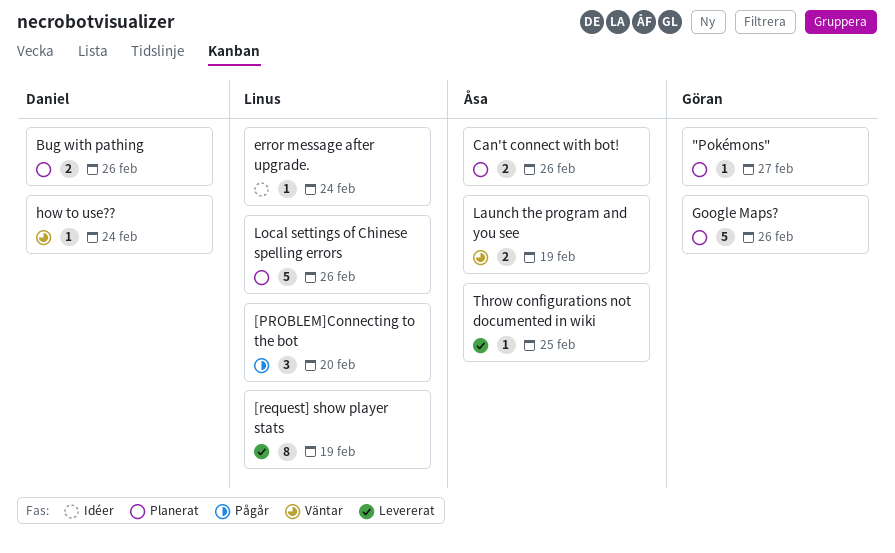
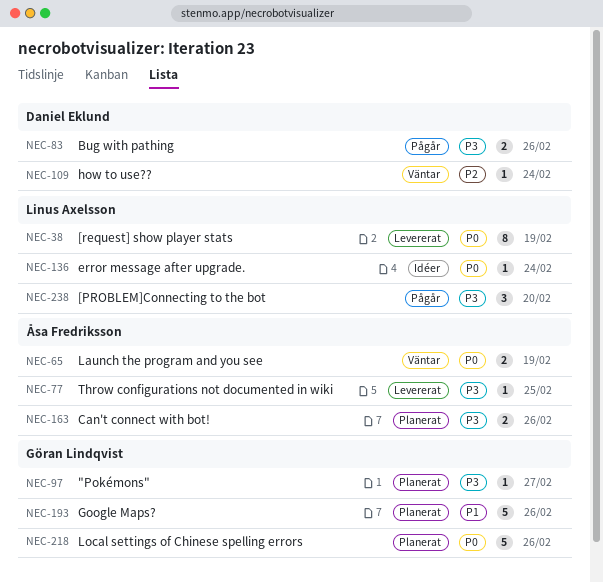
Bug with pathing, status: Planerat -> Pågår
Local settings of Chinese spelling errors, owner: Linus Axelsson -> Göran Lindqvist

